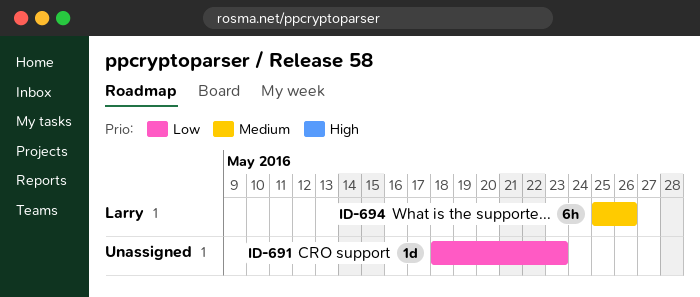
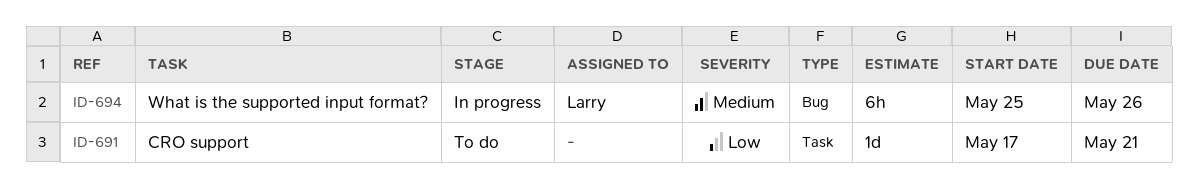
ID-691, start: May 18 -> May 17
ID-691, due: May 23 -> May 21

